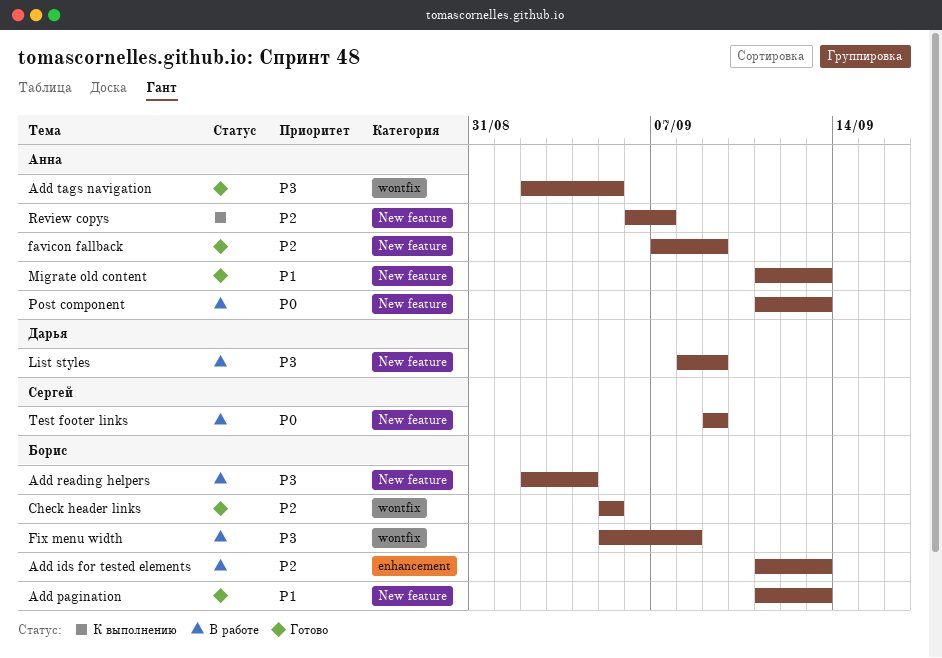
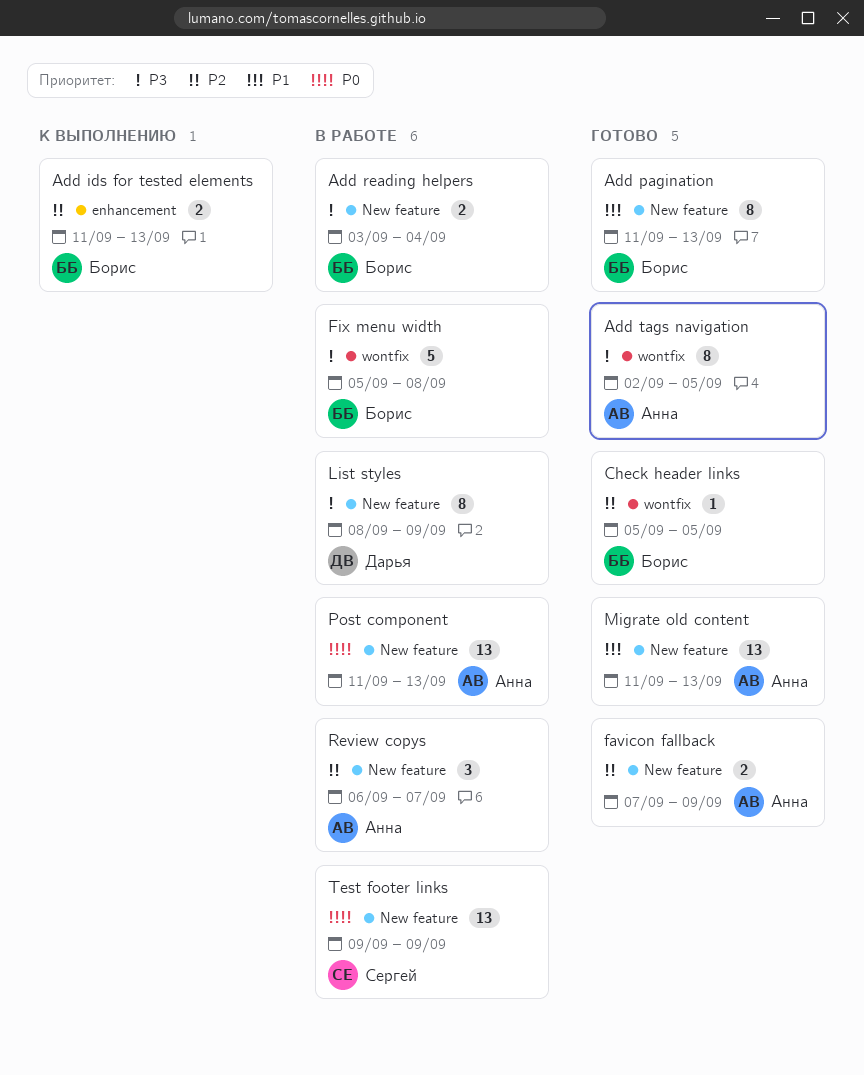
Add ids for tested elements, status: В работе -> К выполнению
Add reading helpers, start: Sep 2 -> Sep 3
Review copys, status: К выполнению -> В работе

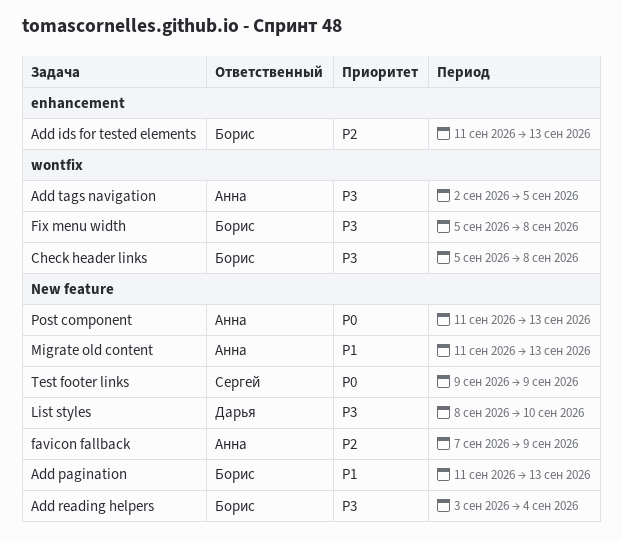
Check header links, priority: P2 -> P3
Check header links, due: Sep 5 -> Sep 8
List styles, due: Sep 9 -> Sep 10
Review copys: present -> none

